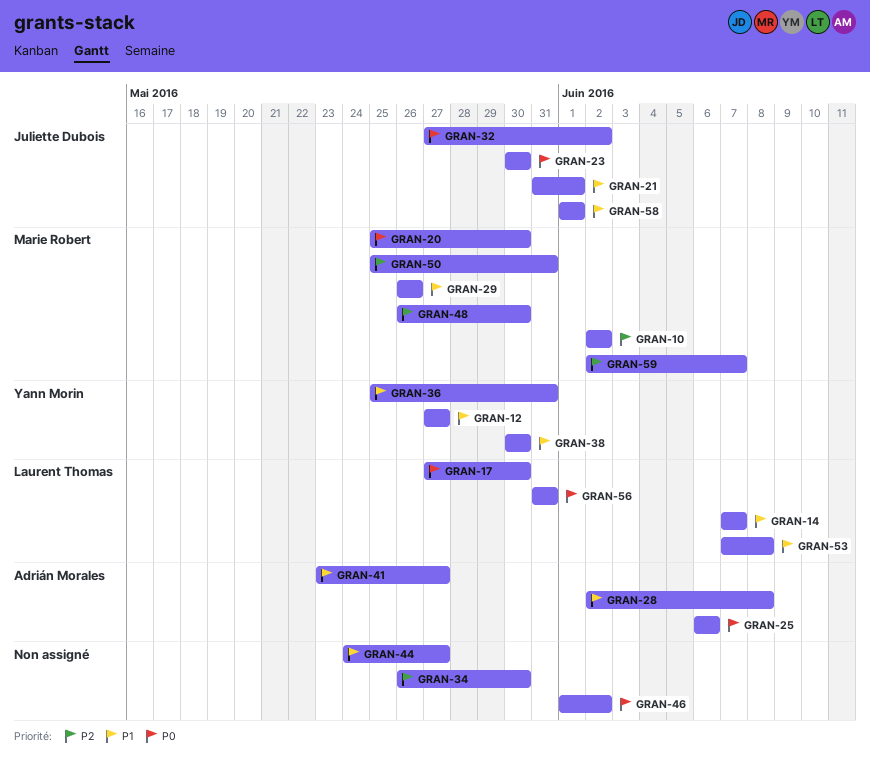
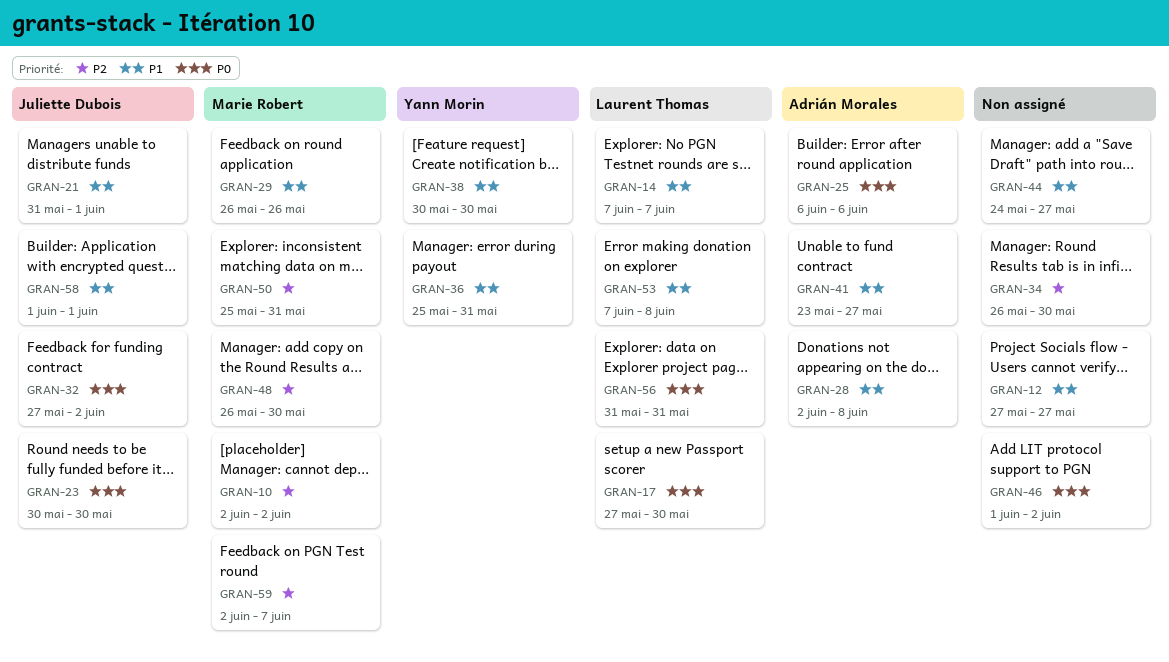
GRAN-12, owner: Yann Morin -> none
GRAN-20: present -> none

